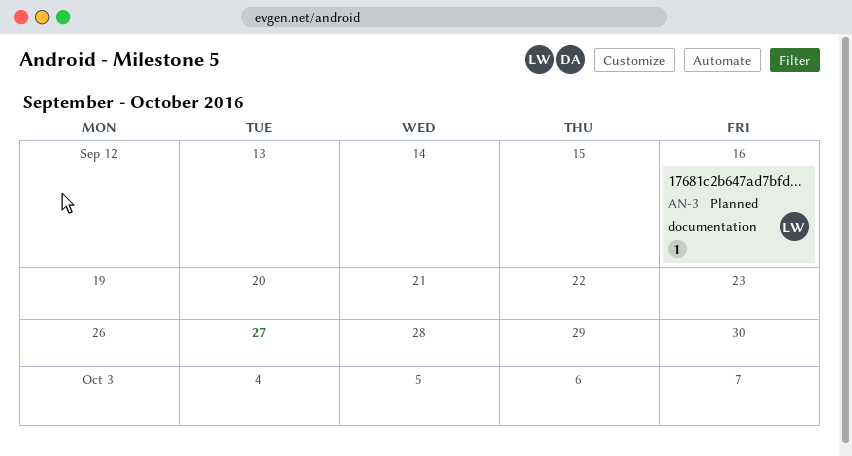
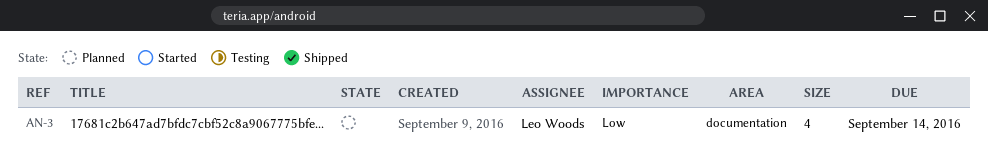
AN-3, estimate: 1 -> 4
AN-3, due: Sep 16 -> Sep 14

